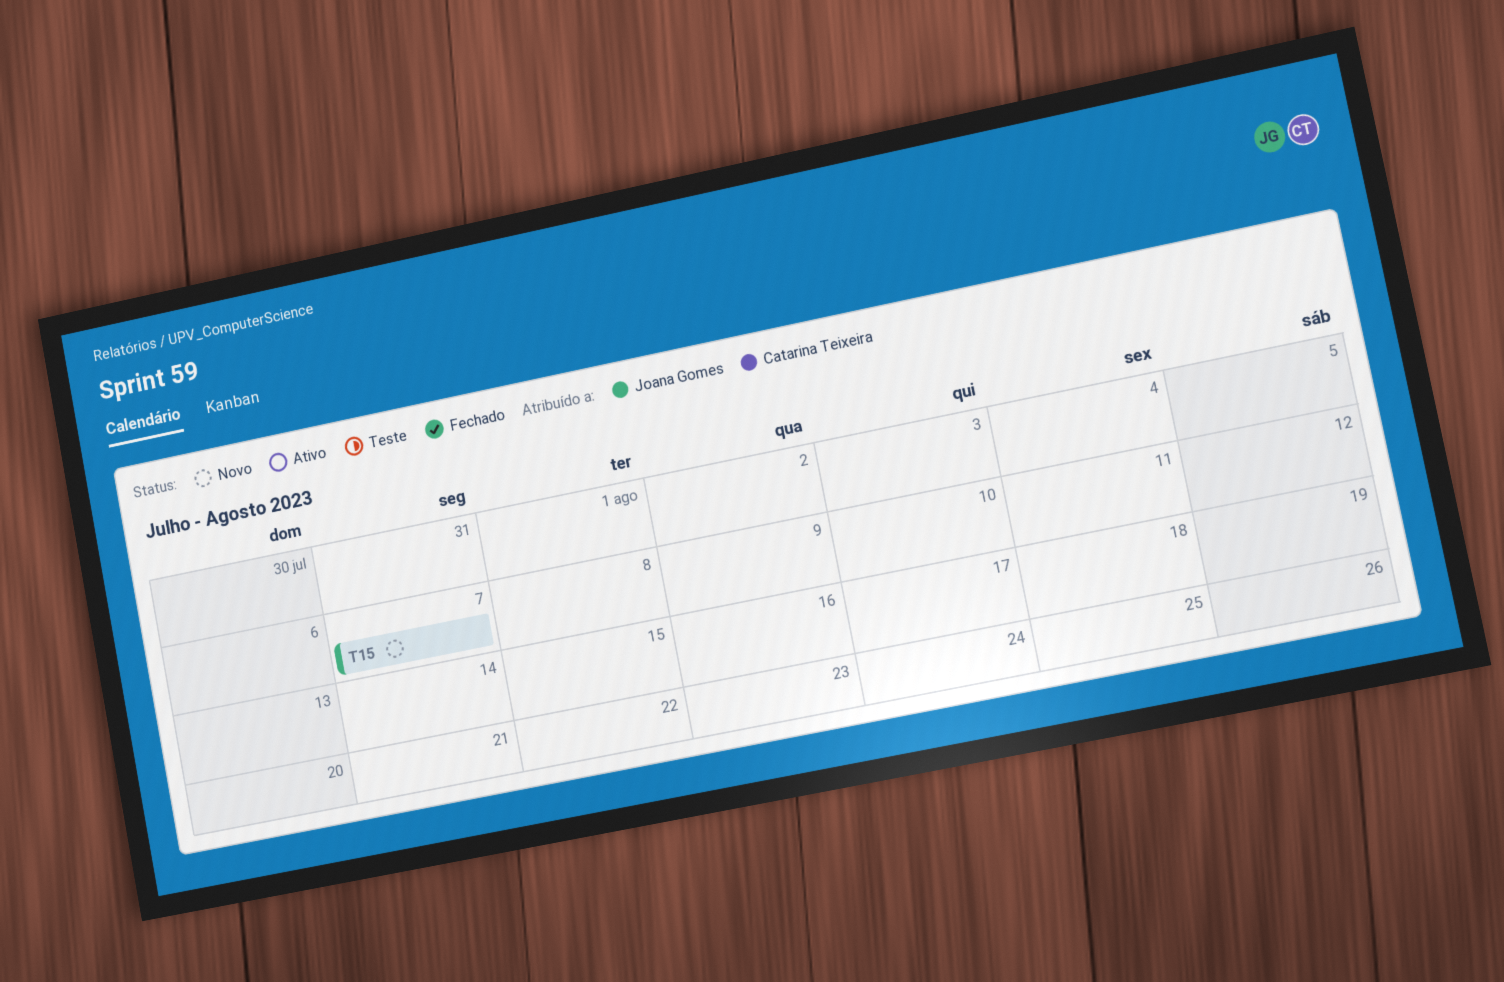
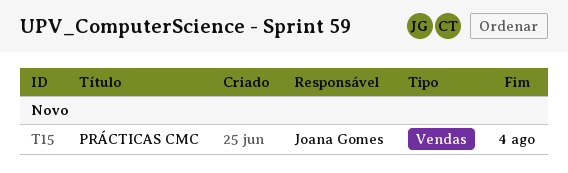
T15, due: Aug 7 -> Aug 4

